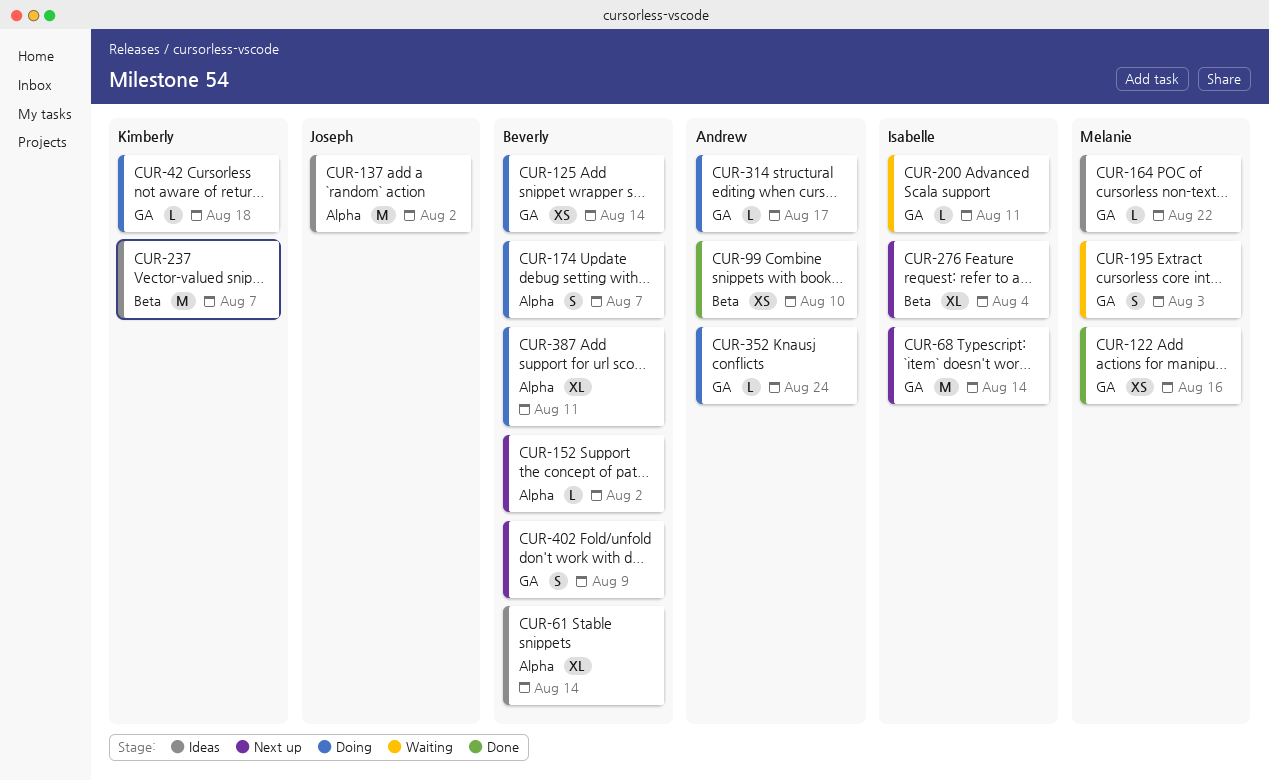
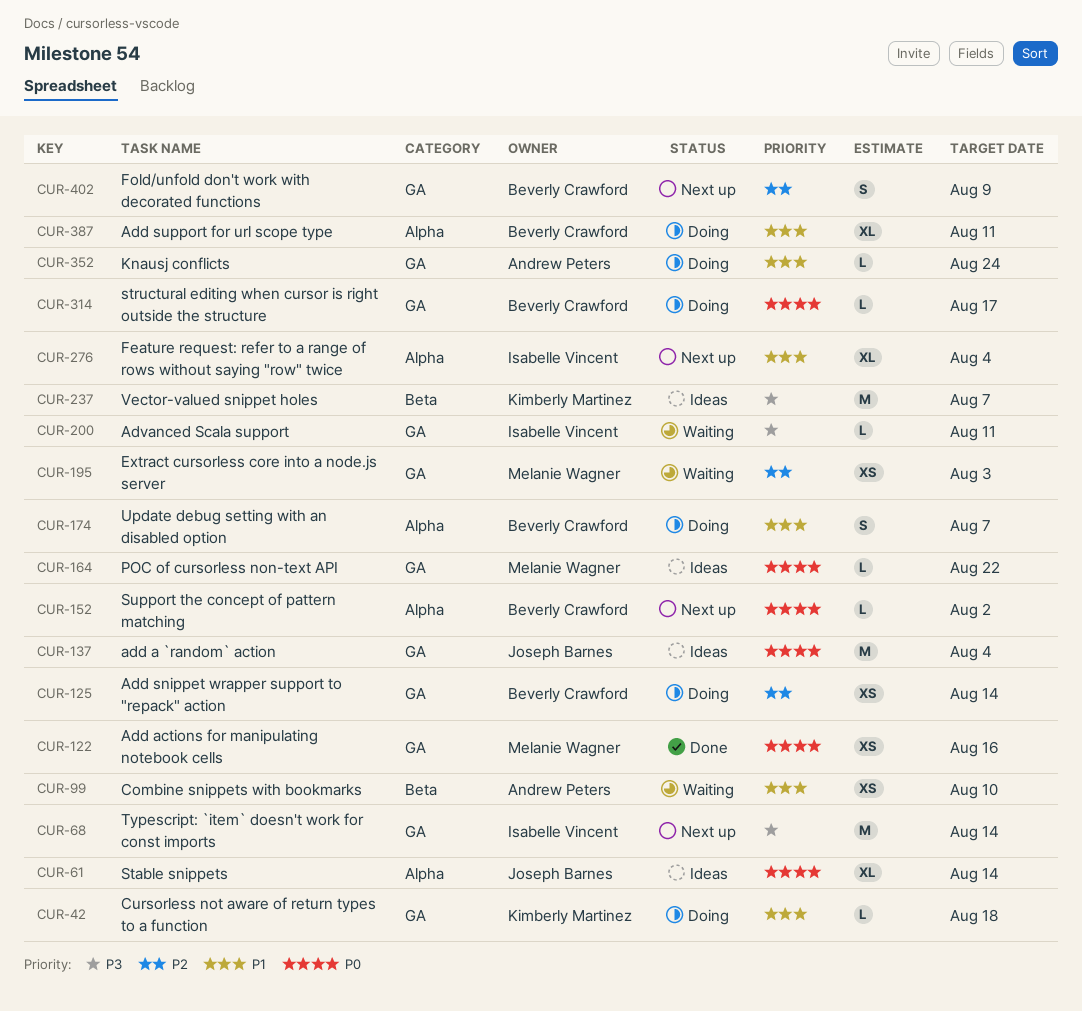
CUR-61, owner: Beverly Crawford -> Joseph Barnes
CUR-99, status: Done -> Waiting
CUR-137, label: Alpha -> GA
CUR-137, due: Aug 2 -> Aug 4
CUR-195, estimate: S -> XS
CUR-276, label: Beta -> Alpha
CUR-314, owner: Andrew Peters -> Beverly Crawford

